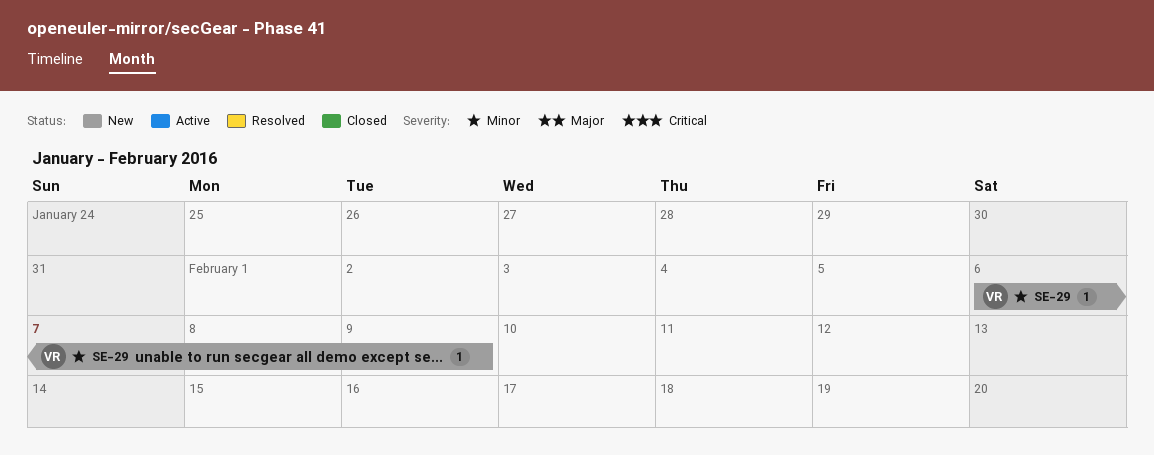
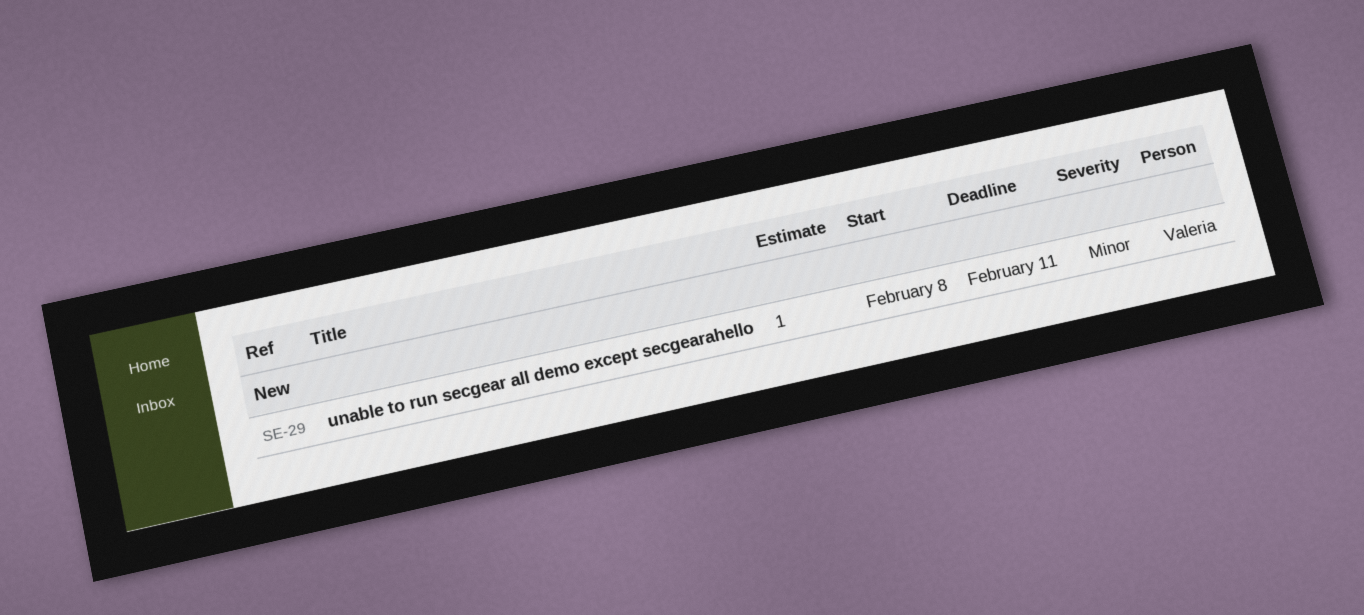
SE-29, start: Feb 6 -> Feb 8
SE-29, due: Feb 9 -> Feb 11

